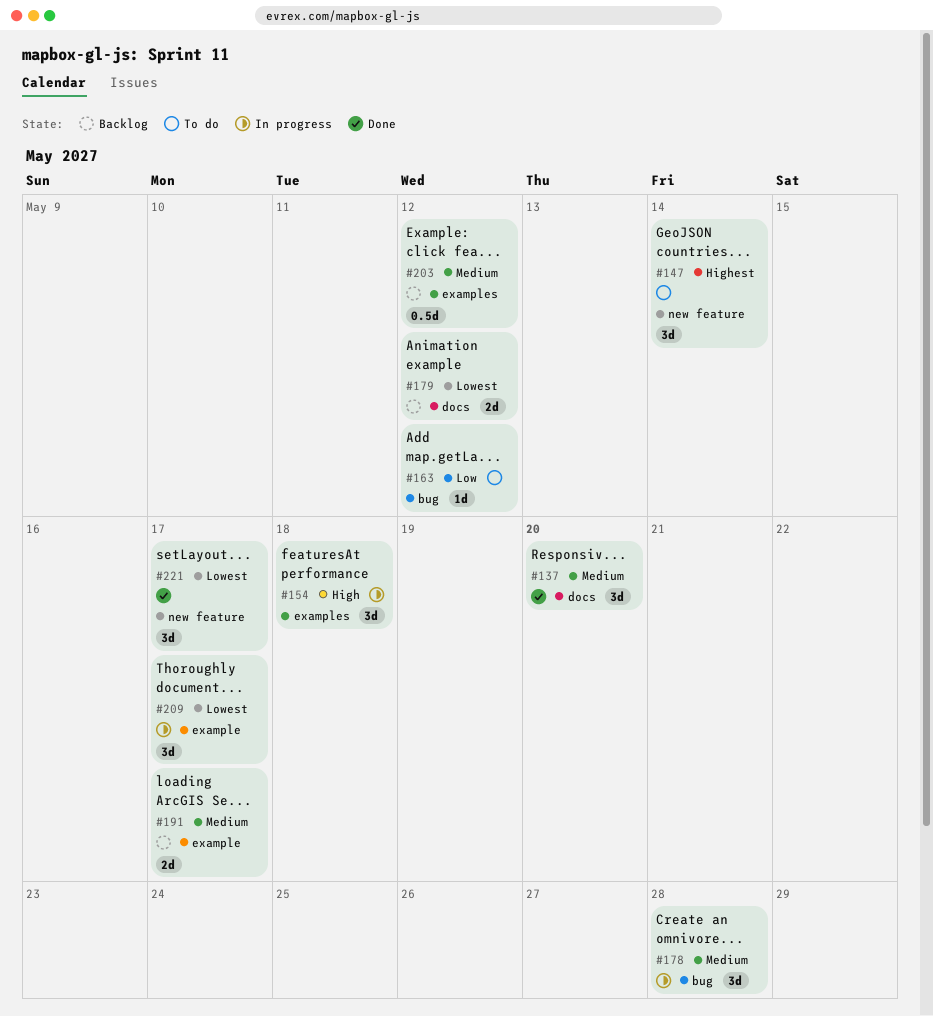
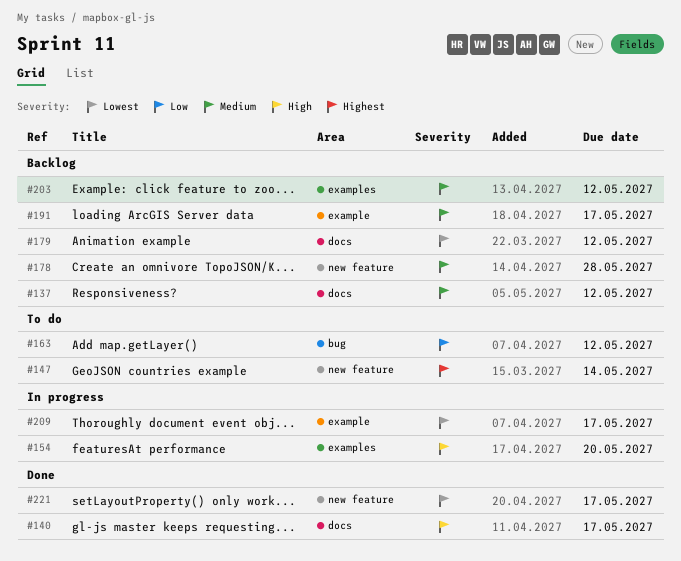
#137, status: Done -> Backlog
#137, due: May 20 -> May 12
#140: none -> present
#154, due: May 18 -> May 20
#178, status: In progress -> Backlog
#178, label: bug -> new feature

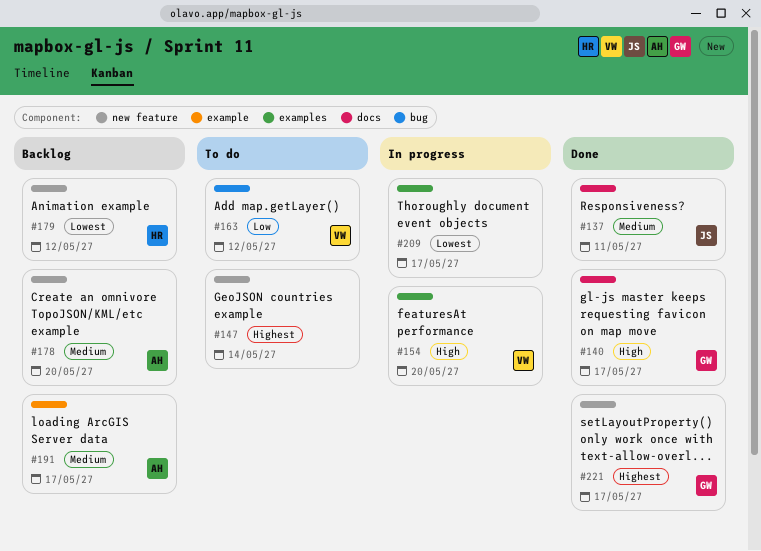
#137, status: Backlog -> Done
#137, due: May 12 -> May 11
#178, due: May 28 -> May 20
#179, label: docs -> new feature
#203: present -> none
#209, label: example -> examples
#221, priority: Lowest -> Highest

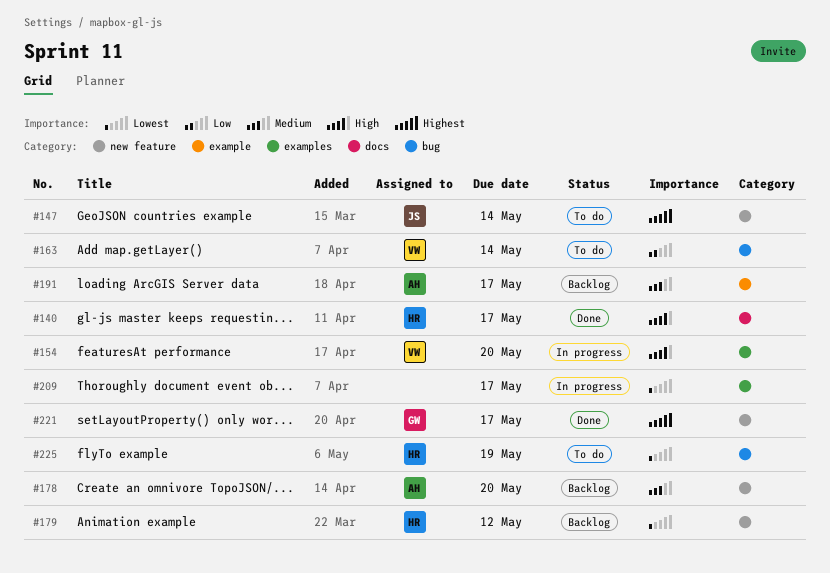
#137: present -> none
#140, owner: GW -> HR
#147, owner: none -> JS
#163, due: May 12 -> May 14
#225: none -> present

